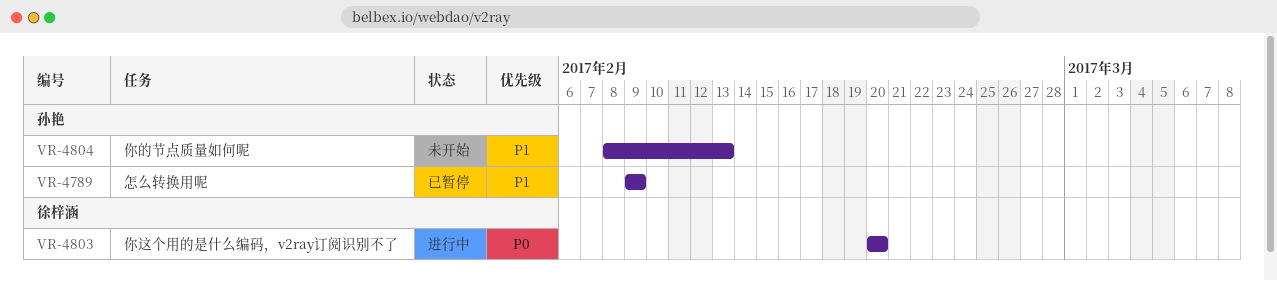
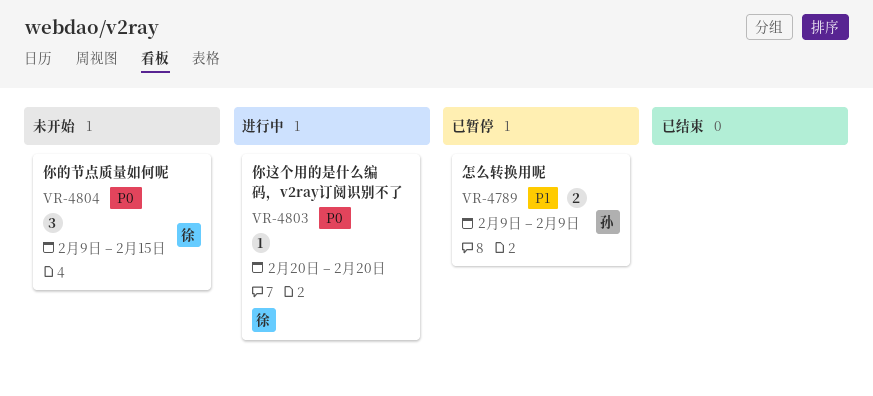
VR-4804, owner: 孙艳 -> 徐梓涵
VR-4804, priority: P1 -> P0
VR-4804, start: Feb 8 -> Feb 9
VR-4804, due: Feb 13 -> Feb 15

